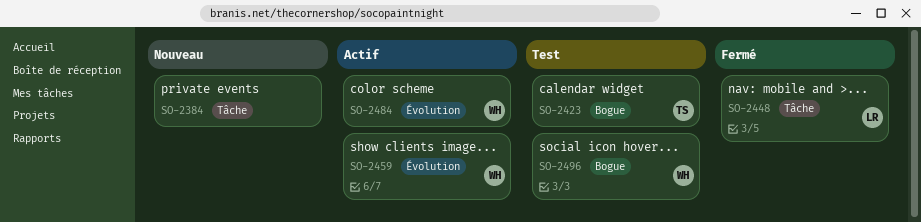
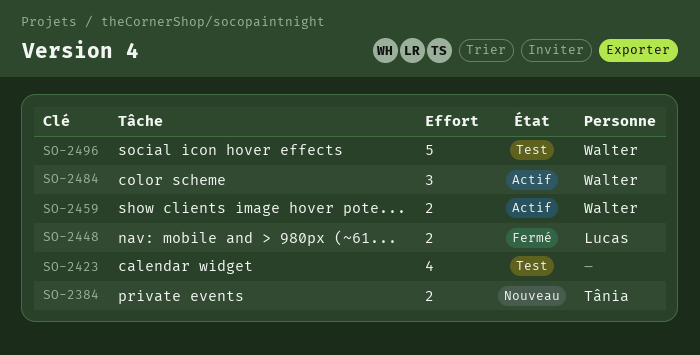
SO-2384, owner: none -> Tânia
SO-2423, owner: Tânia -> none

